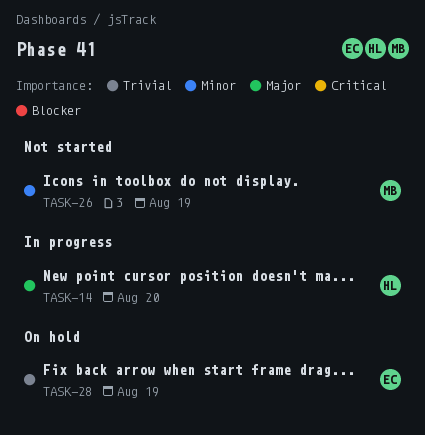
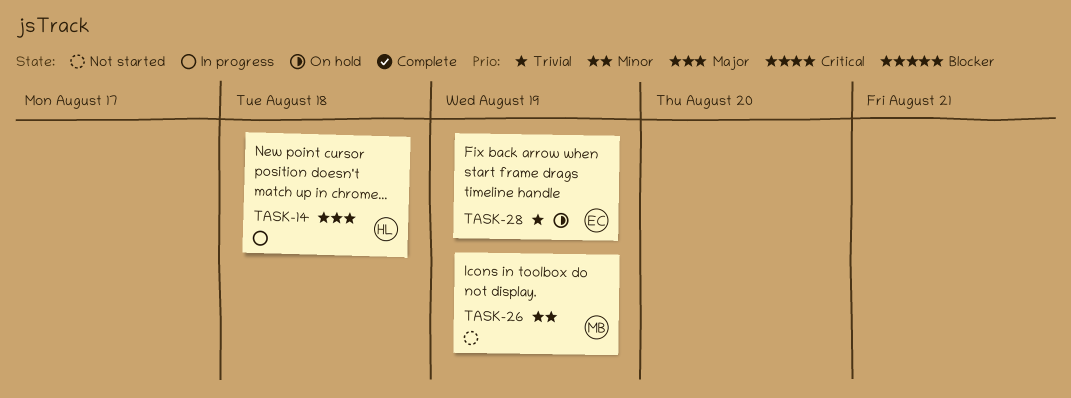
TASK-14, due: Aug 20 -> Aug 18

